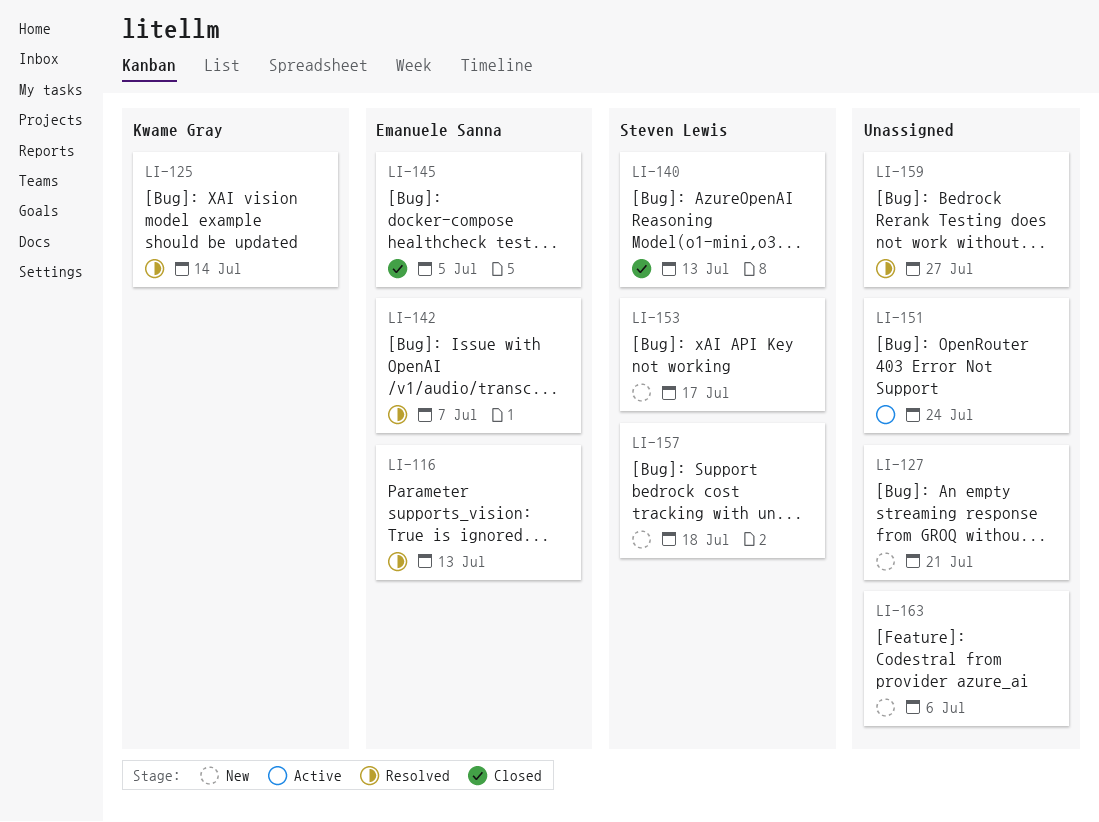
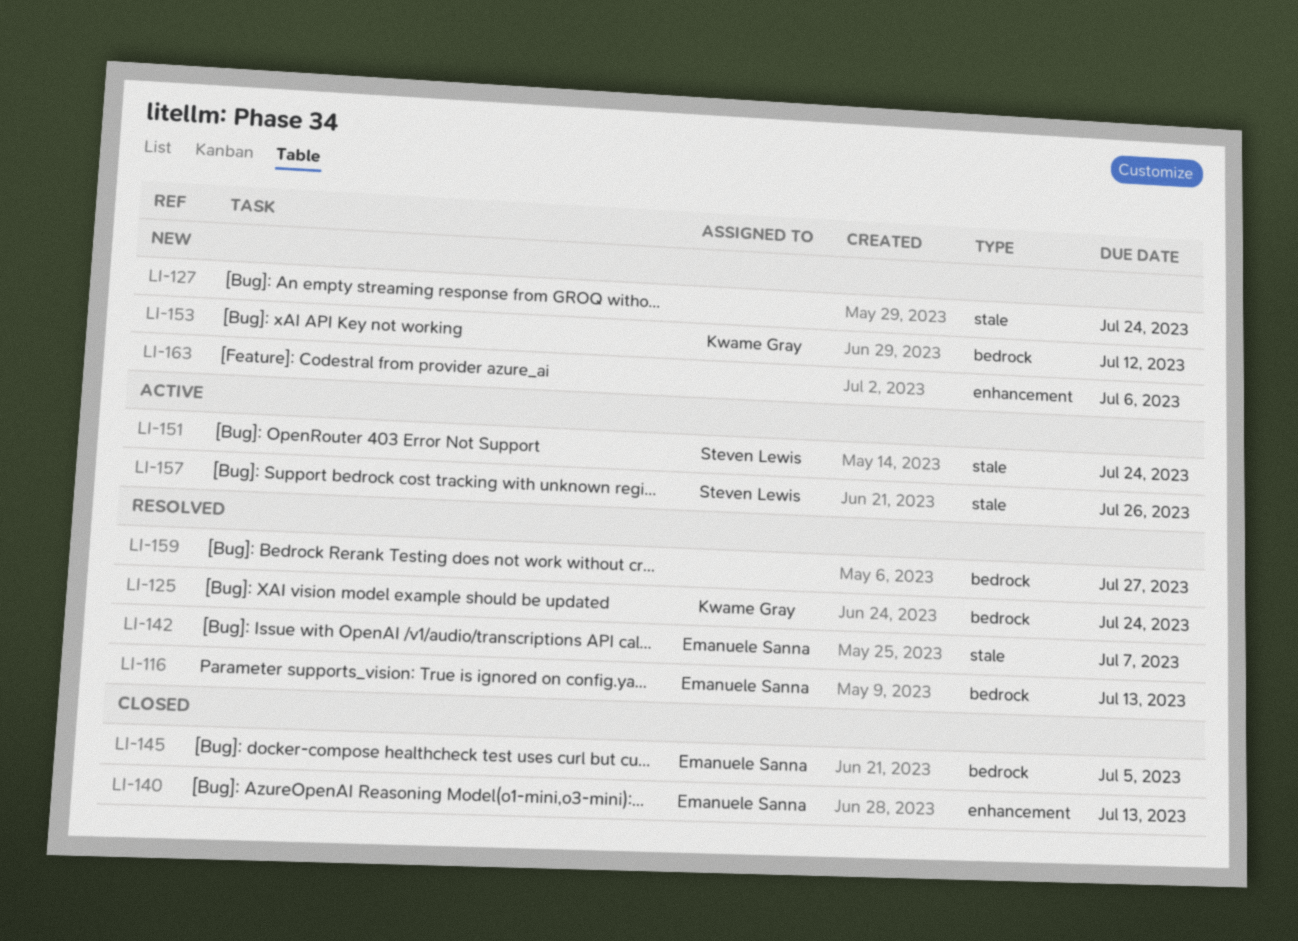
LI-125, due: Jul 14 -> Jul 24
LI-127, due: Jul 21 -> Jul 24
LI-140, owner: Steven Lewis -> Emanuele Sanna
LI-151, owner: none -> Steven Lewis
LI-153, owner: Steven Lewis -> Kwame Gray
LI-153, due: Jul 17 -> Jul 12
LI-157, status: New -> Active
LI-157, due: Jul 18 -> Jul 26

